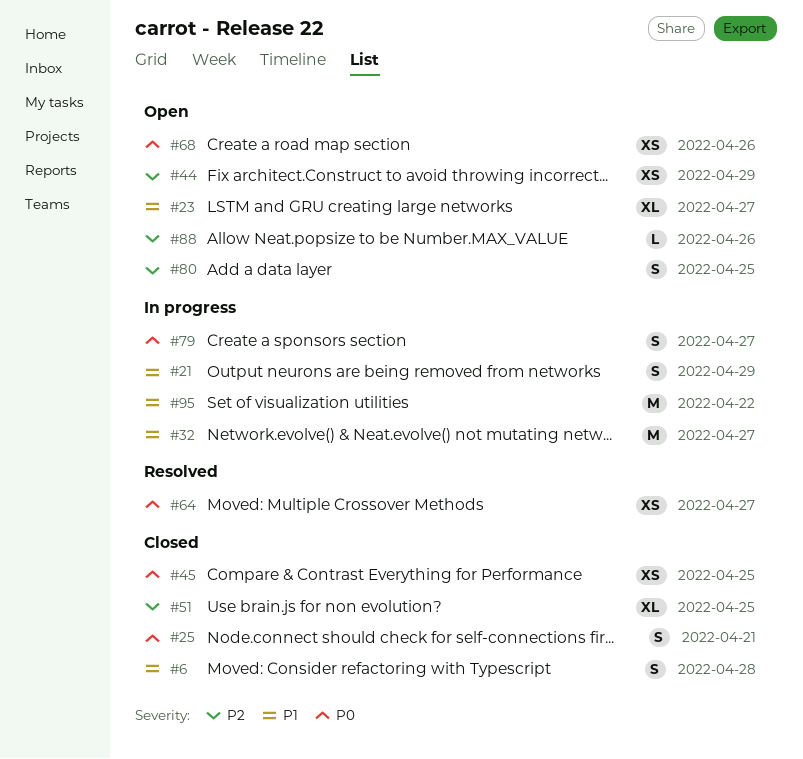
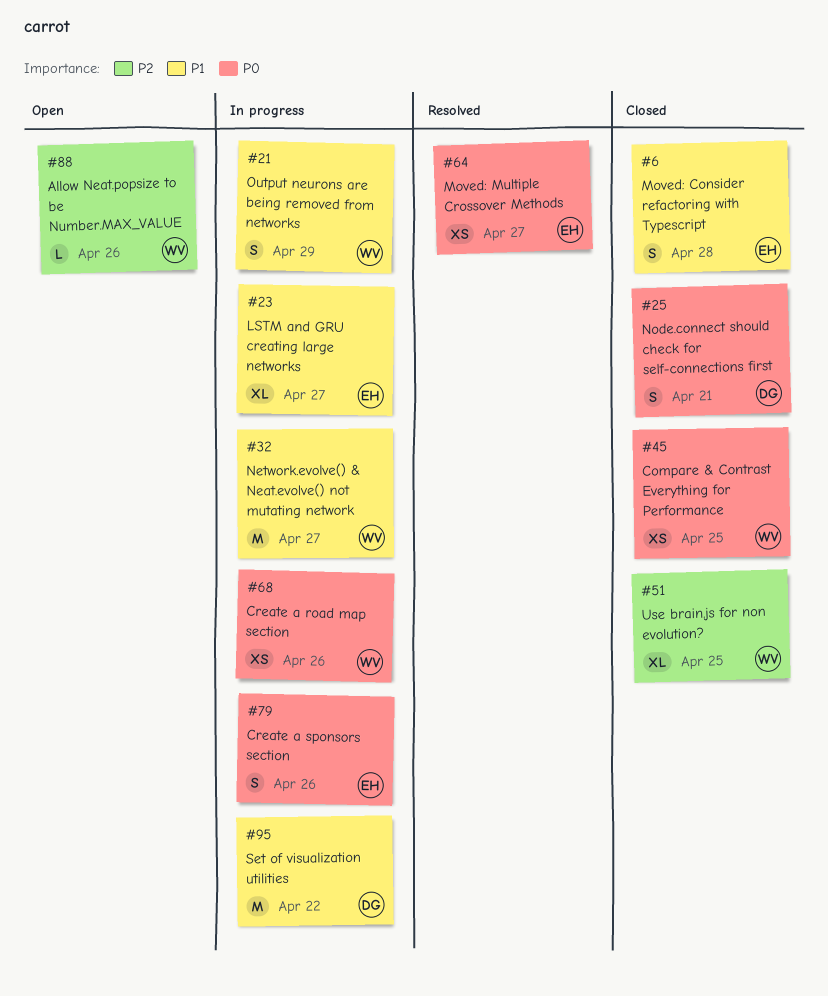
#23, status: Open -> In progress
#44: present -> none
#68, status: Open -> In progress
#79, due: Apr 27 -> Apr 26
#80: present -> none

